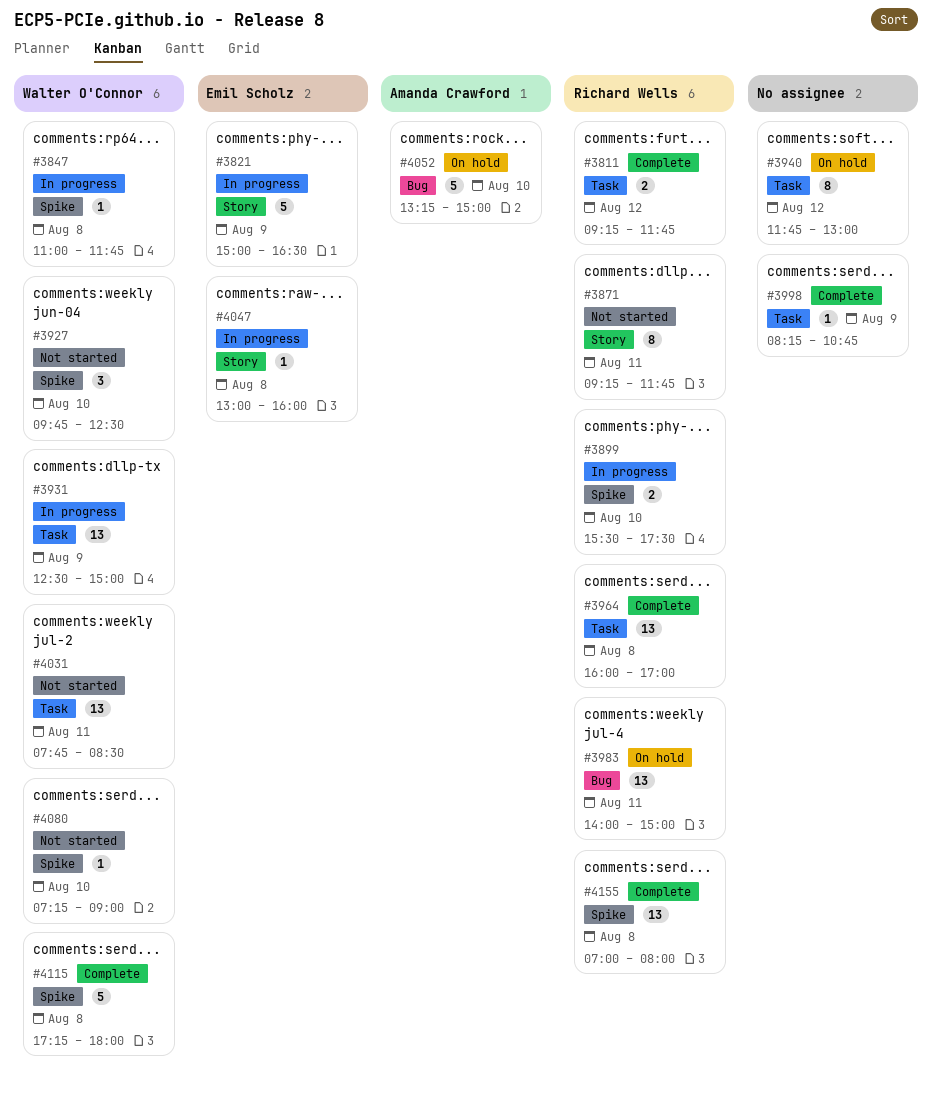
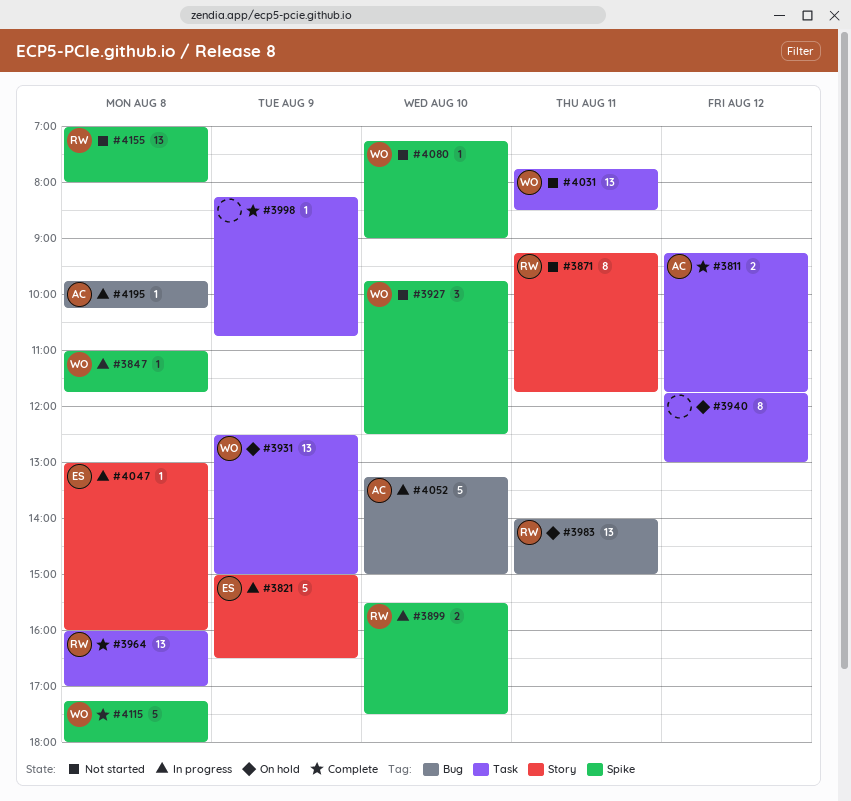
#3811, owner: Richard Wells -> Amanda Crawford
#3931, status: In progress -> On hold
#4052, status: On hold -> In progress
#4155, status: Complete -> Not started
#4195: none -> present

